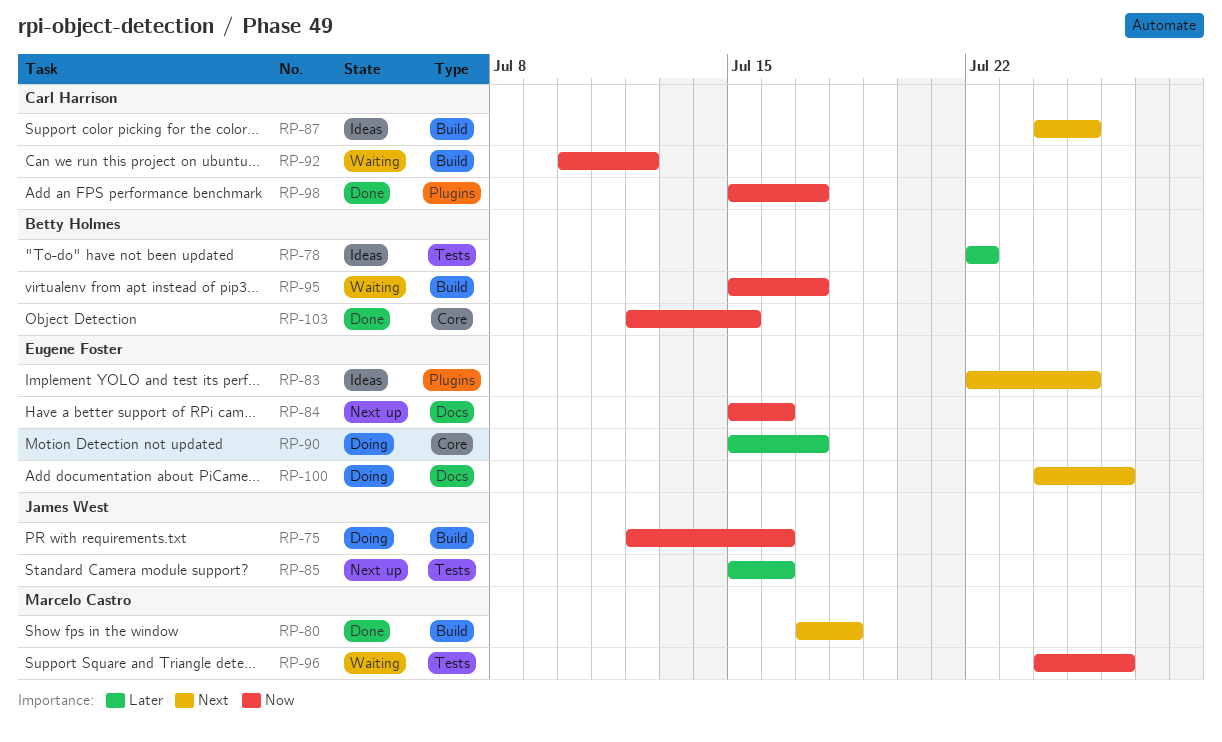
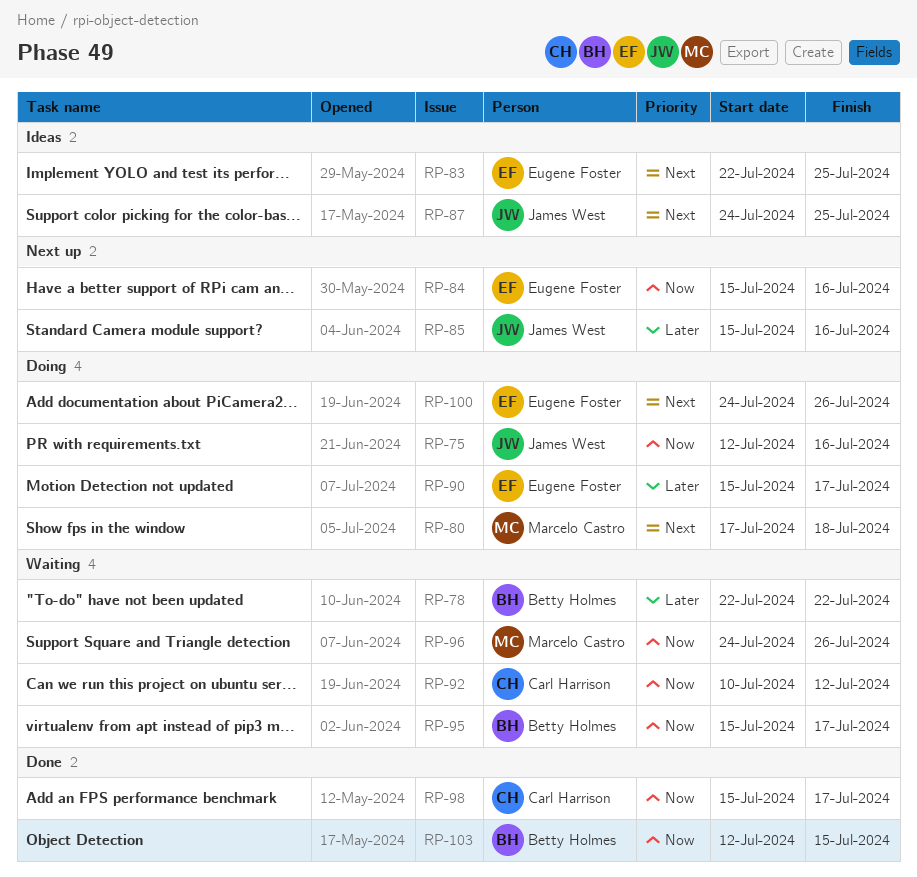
RP-78, status: Ideas -> Waiting
RP-80, status: Done -> Doing
RP-87, owner: Carl Harrison -> James West

